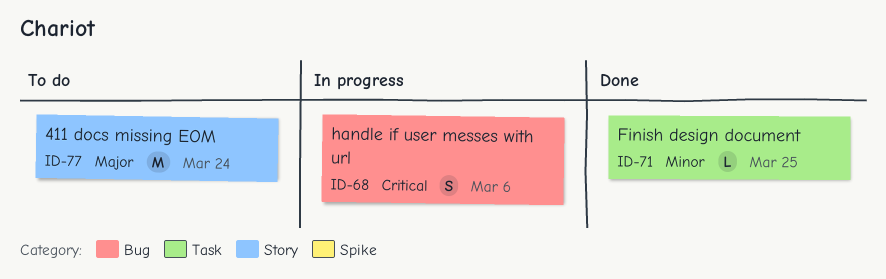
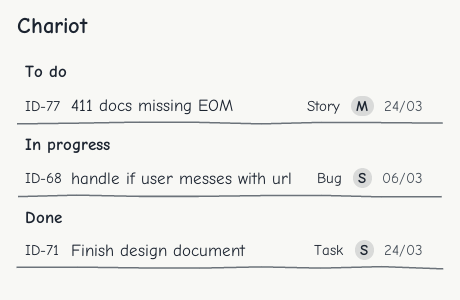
ID-71, estimate: L -> S
ID-71, due: Mar 25 -> Mar 24

